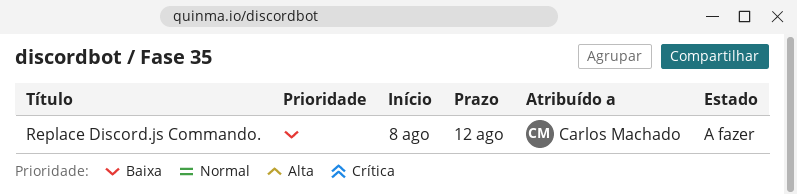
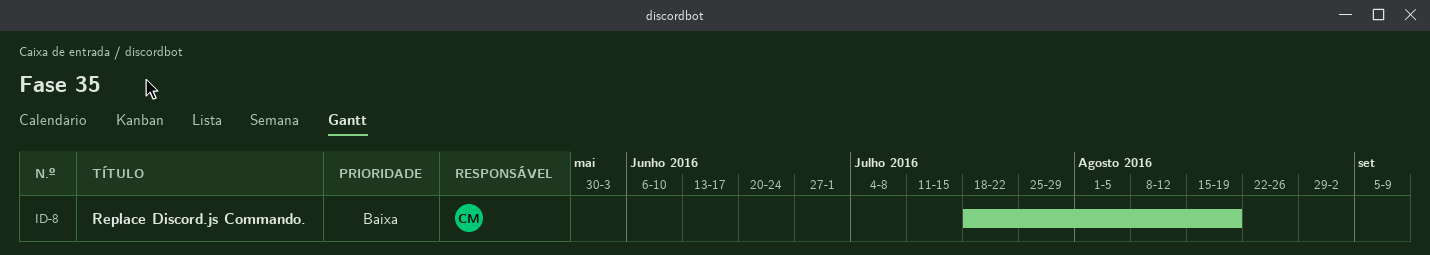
Replace Discord.js Commando., start: Aug 8 -> Jul 18
Replace Discord.js Commando., due: Aug 12 -> Aug 19

